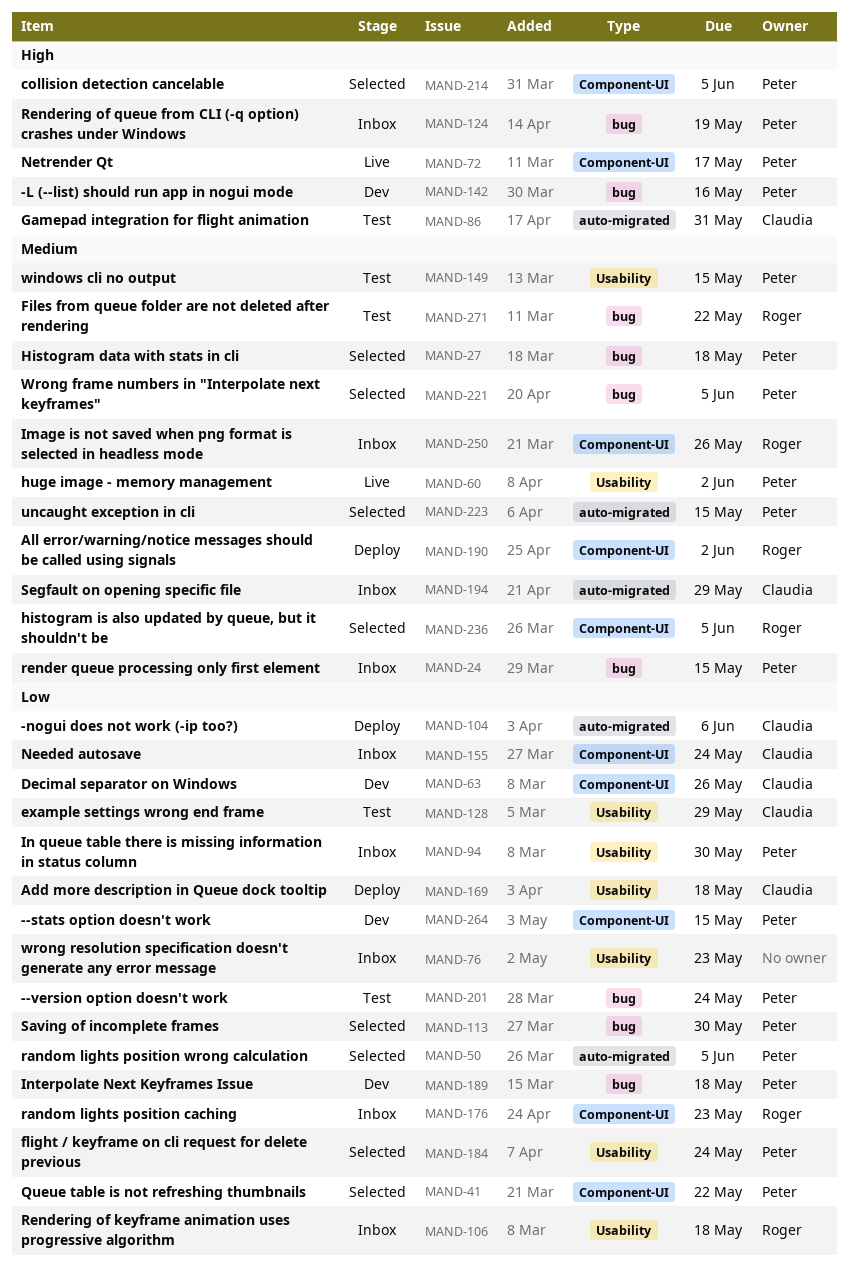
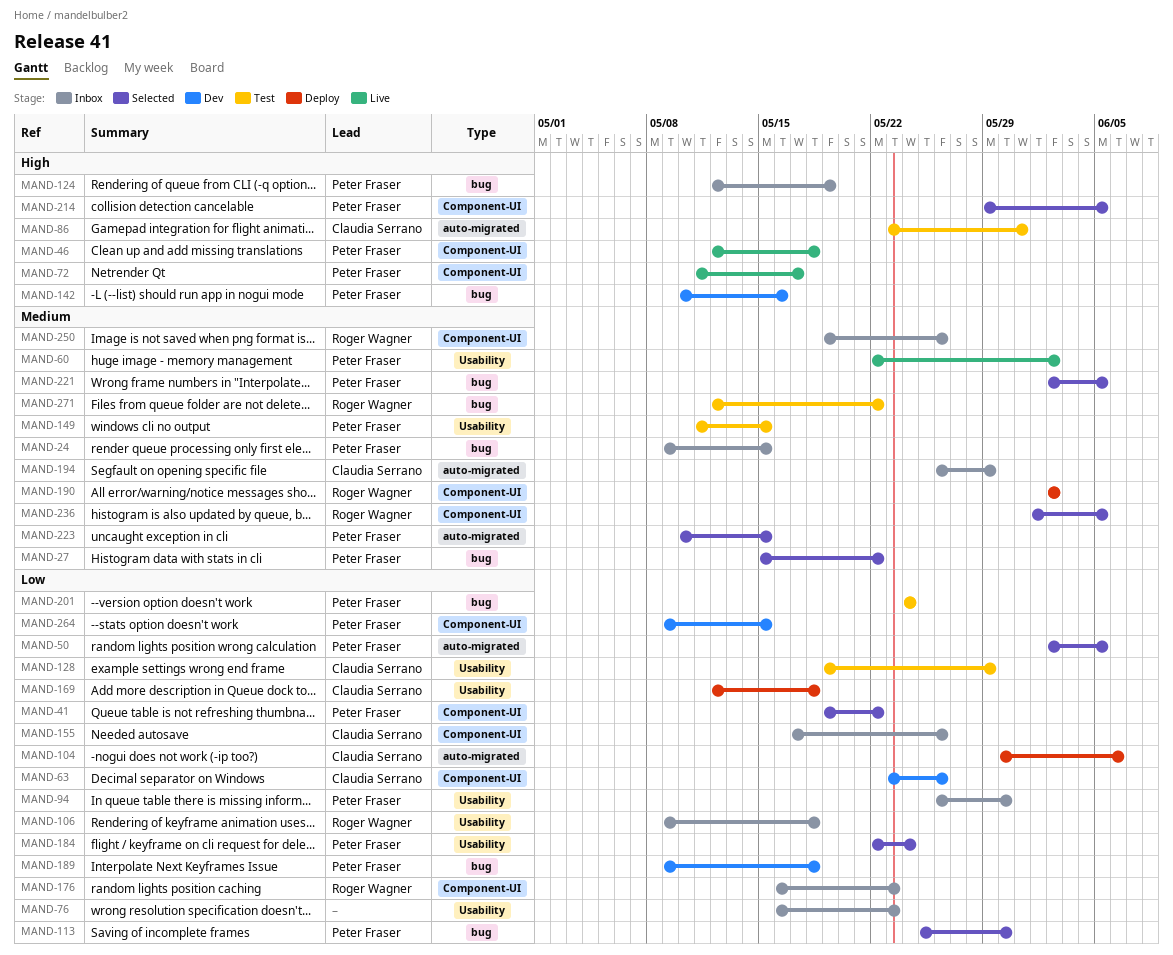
MAND-27, due: May 18 -> May 22
MAND-46: none -> present
MAND-155, due: May 24 -> May 26

